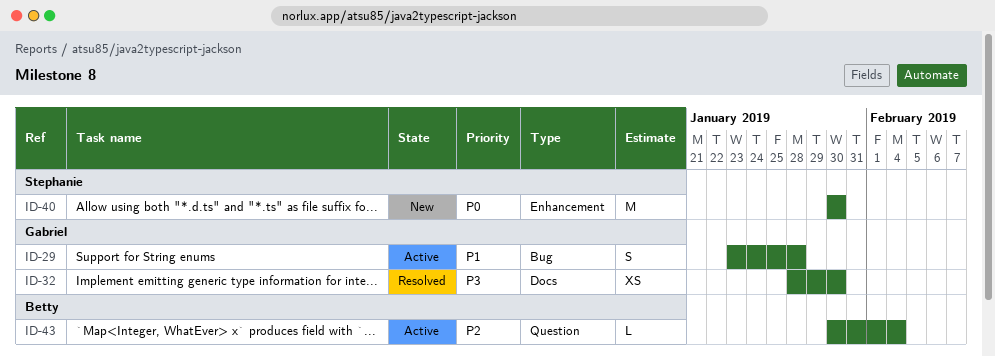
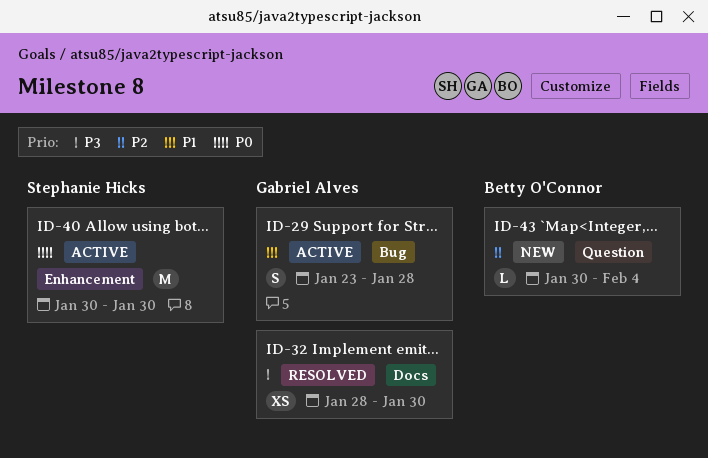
ID-40, status: New -> Active
ID-43, status: Active -> New

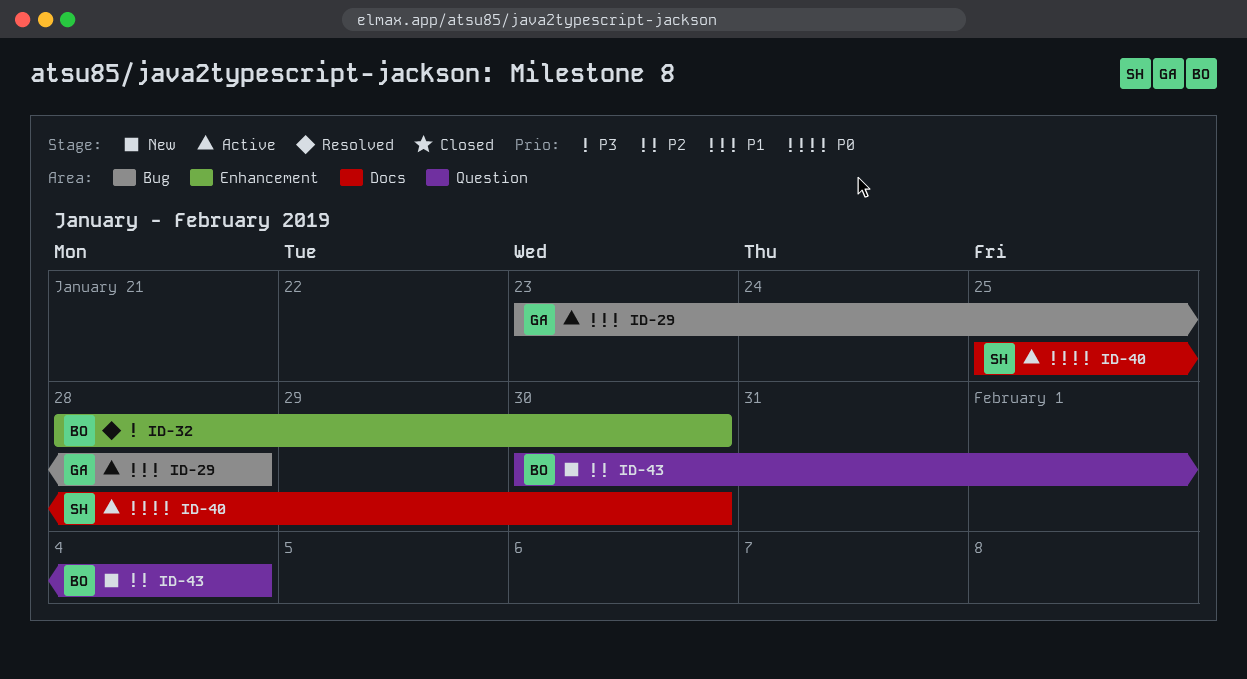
ID-32, owner: Gabriel Alves -> Betty O'Connor
ID-32, label: Docs -> Enhancement
ID-40, label: Enhancement -> Docs
ID-40, start: Jan 30 -> Jan 25

